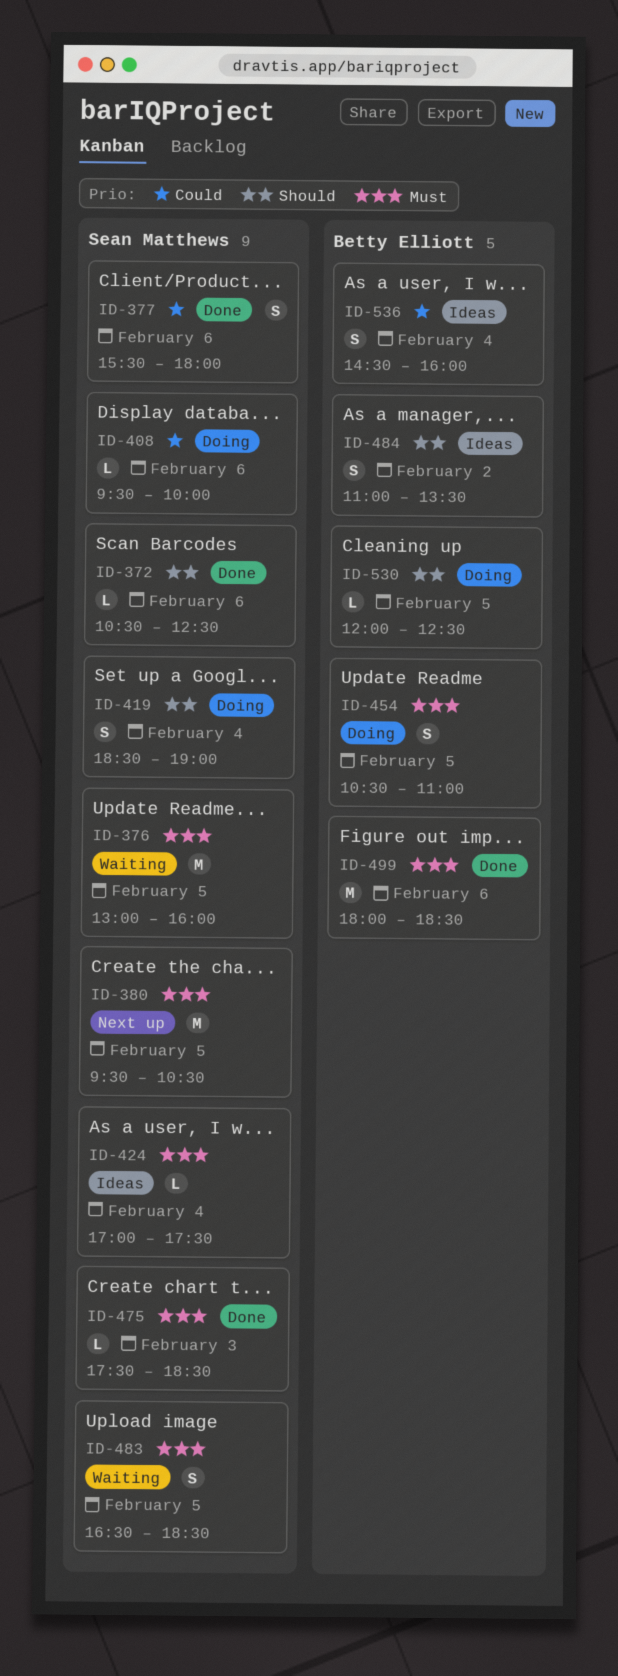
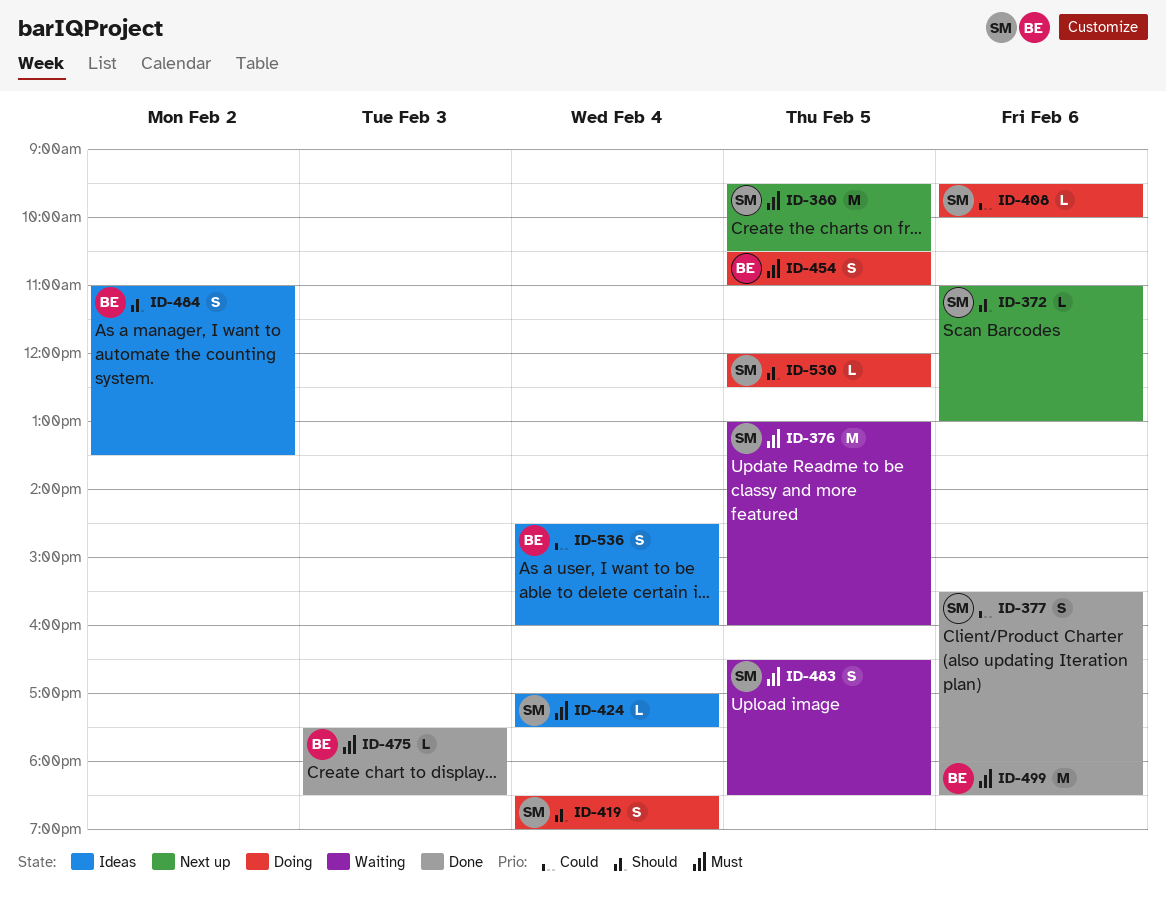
ID-372, status: Done -> Next up
ID-372, begins: 10:30 -> 11:00
ID-372, ends: 12:30 -> 13:00
ID-475, owner: Sean Matthews -> Betty Elliott
ID-530, owner: Betty Elliott -> Sean Matthews

